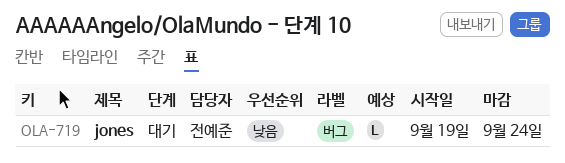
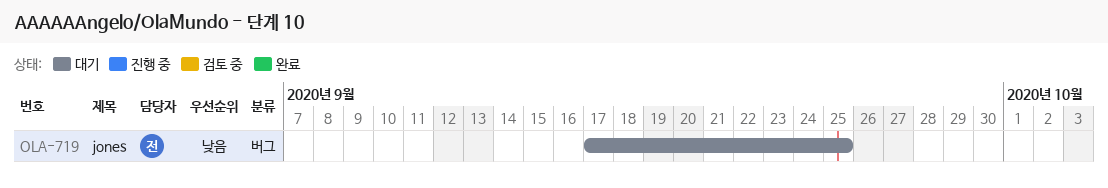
OLA-719, start: Sep 19 -> Sep 17
OLA-719, due: Sep 24 -> Sep 25

